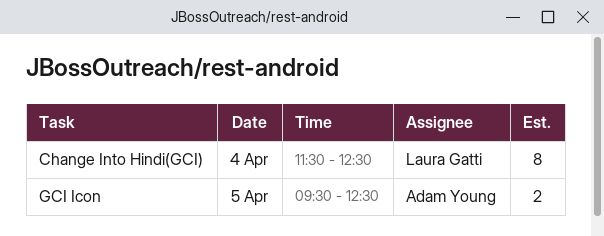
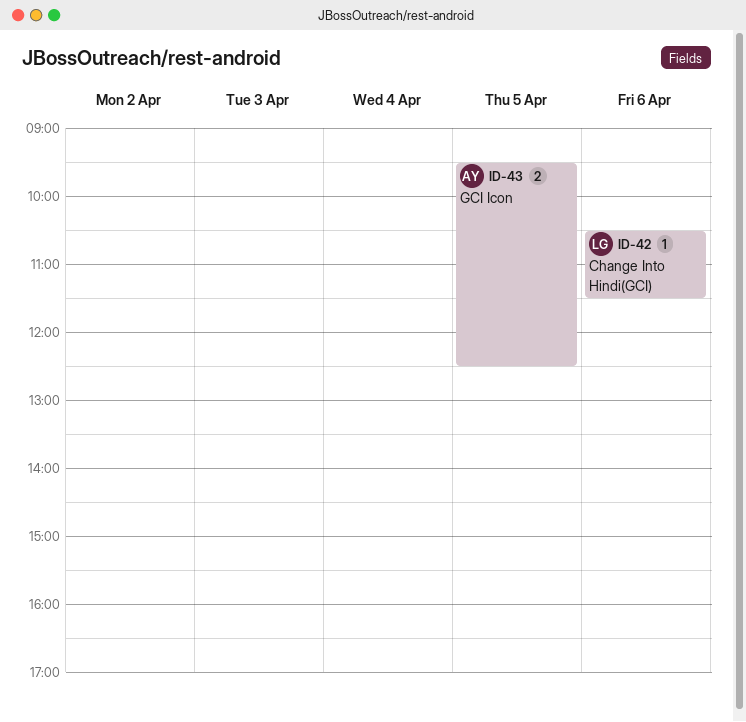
Change Into Hindi(GCI), estimate: 8 -> 1
Change Into Hindi(GCI), day: Apr 4 -> Apr 6
Change Into Hindi(GCI), begins: 11:30 -> 10:30
Change Into Hindi(GCI), ends: 12:30 -> 11:30

